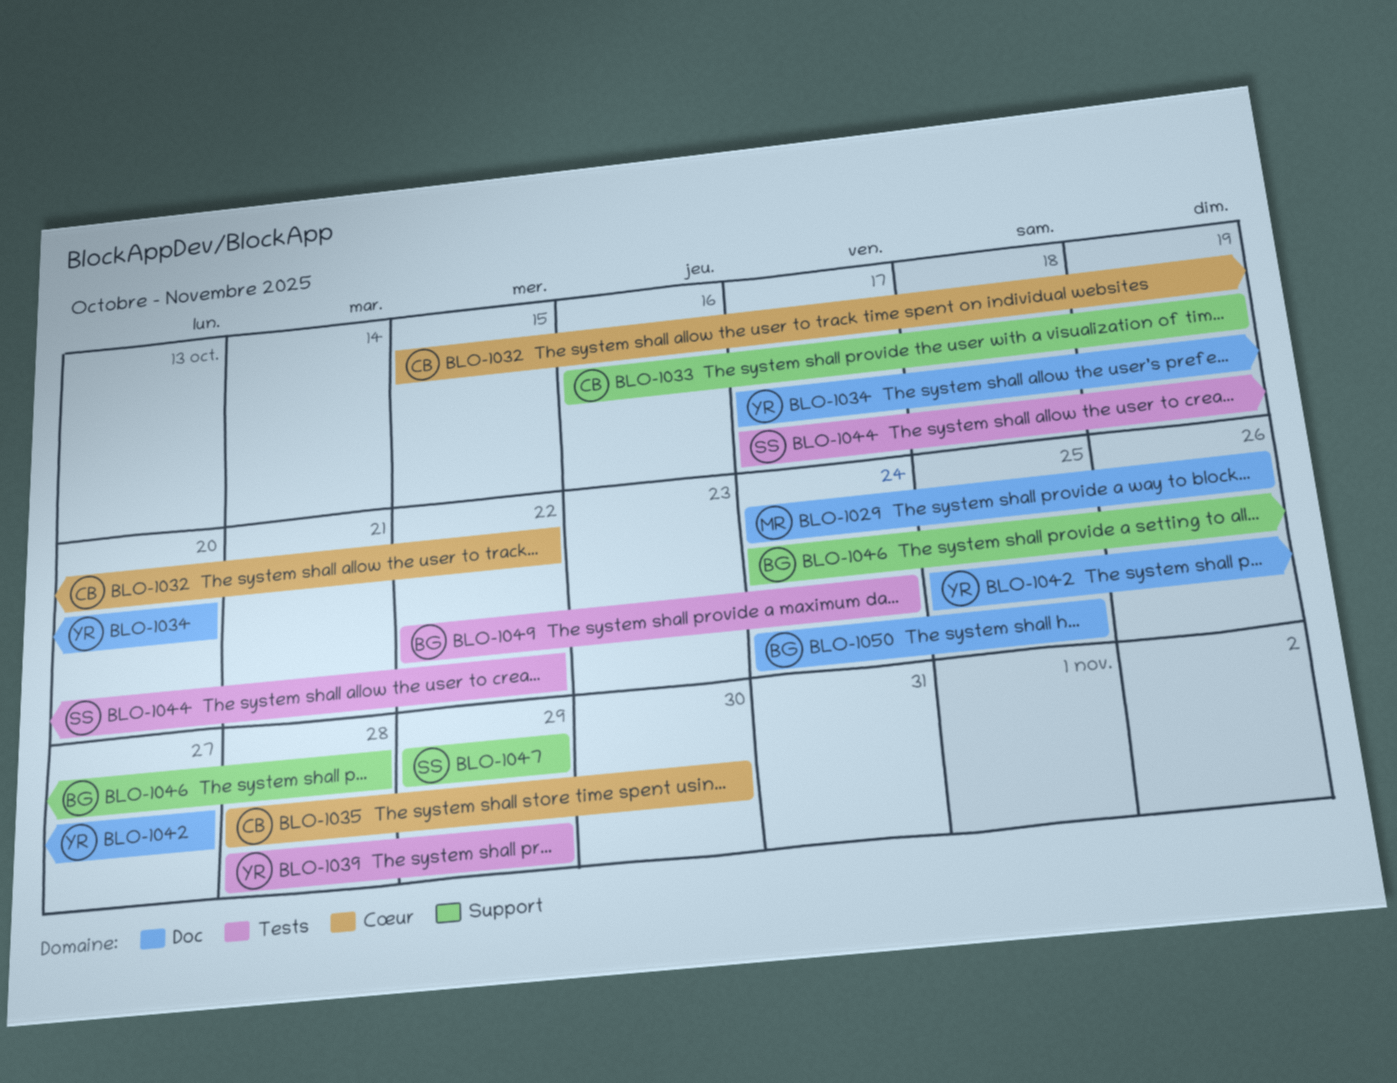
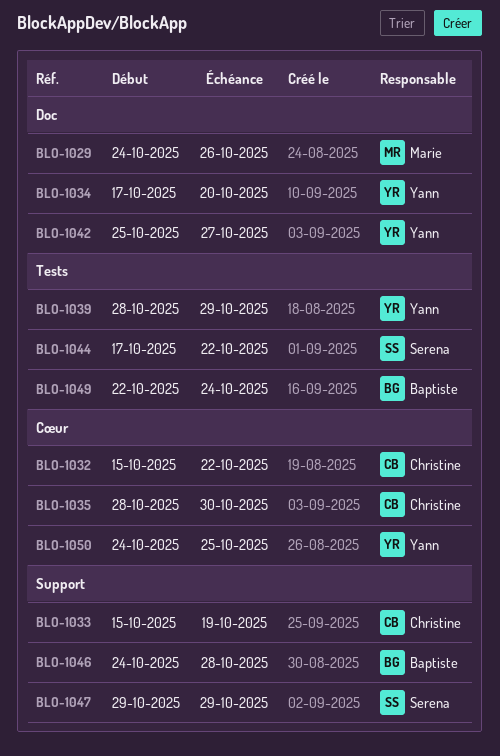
BLO-1033, start: Oct 16 -> Oct 15
BLO-1050, owner: Baptiste -> Yann
BLO-1050, label: Doc -> Cœur

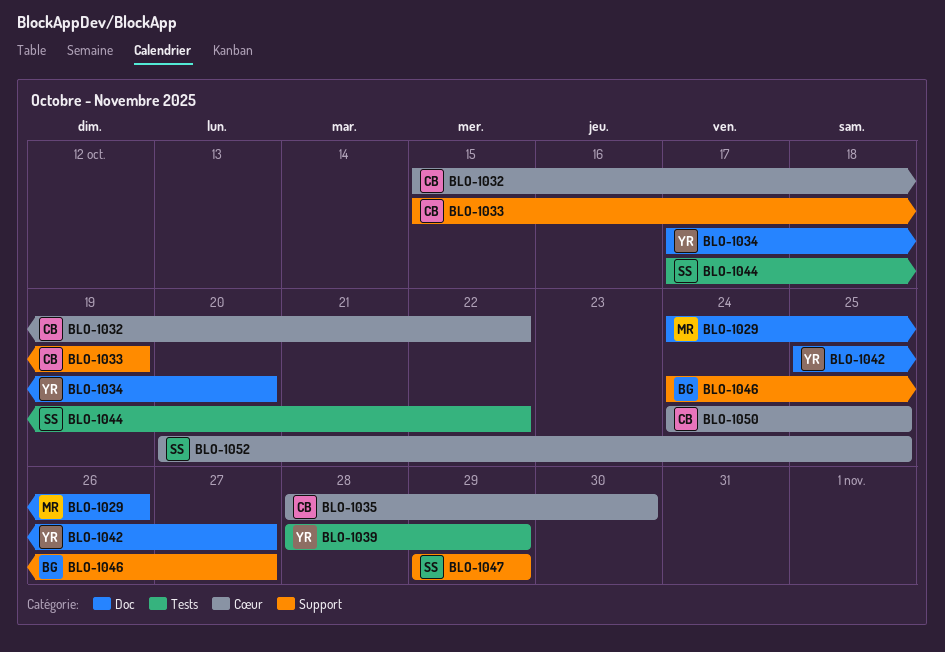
BLO-1046, due: Oct 28 -> Oct 27
BLO-1049: present -> none
BLO-1050, owner: Yann -> Christine
BLO-1052: none -> present

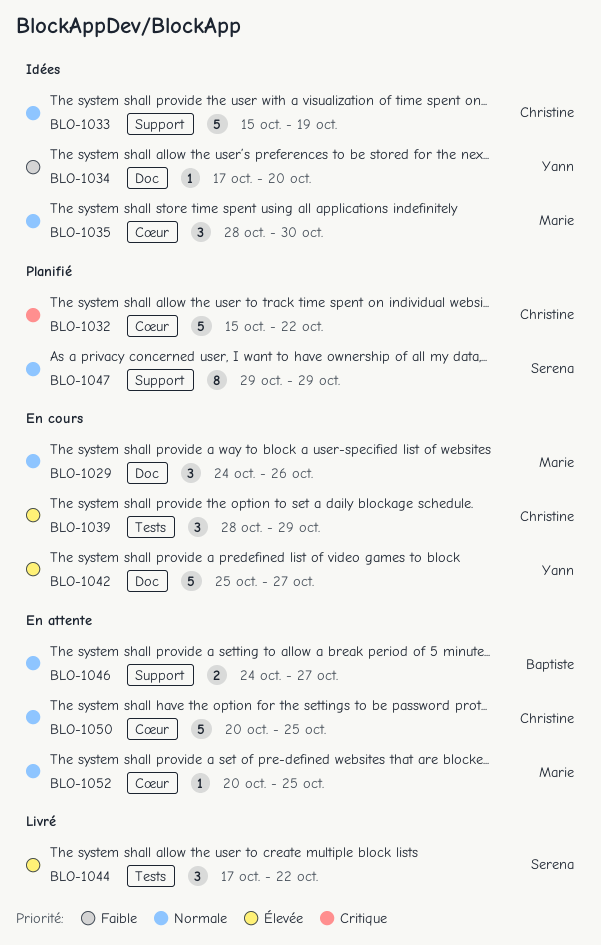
BLO-1035, owner: Christine -> Marie
BLO-1039, owner: Yann -> Christine
BLO-1050, start: Oct 24 -> Oct 20
BLO-1052, owner: Serena -> Marie

